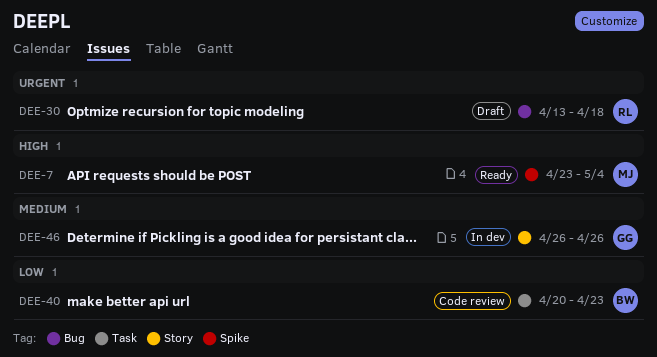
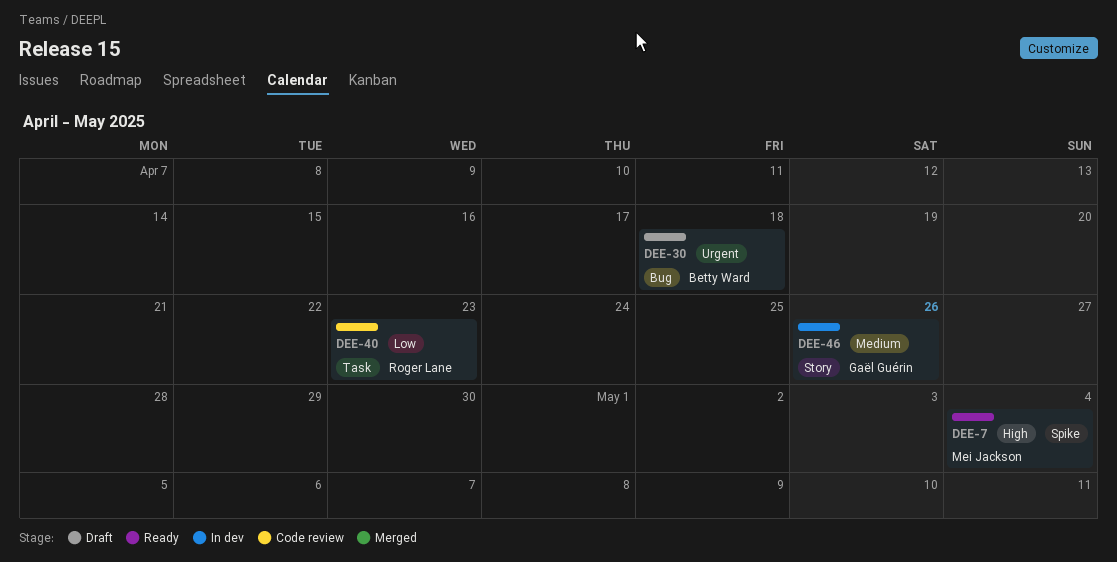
DEE-30, owner: Roger Lane -> Betty Ward
DEE-40, owner: Betty Ward -> Roger Lane

